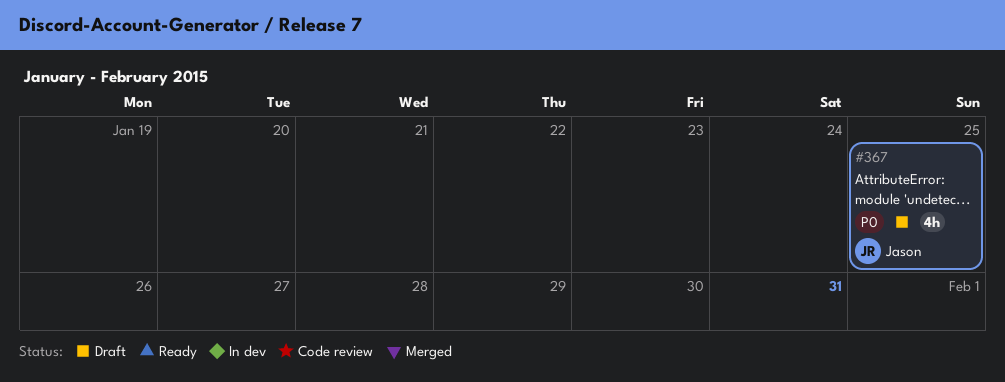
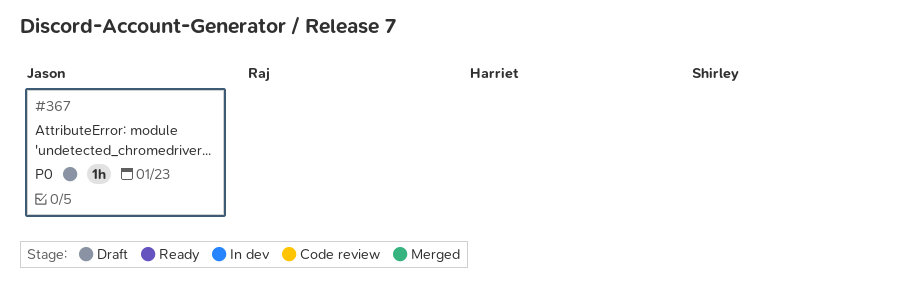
#367, estimate: 4h -> 1h
#367, due: Jan 25 -> Jan 23

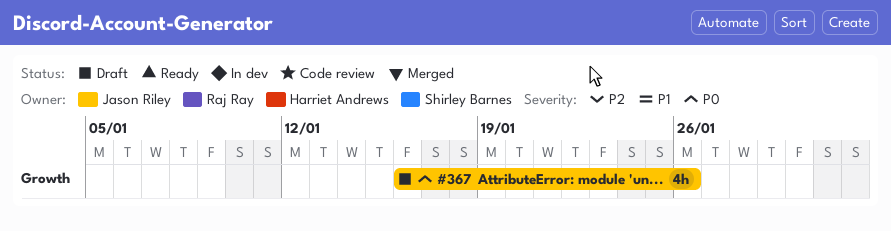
#367, estimate: 1h -> 4h
#367, due: Jan 23 -> Jan 26

